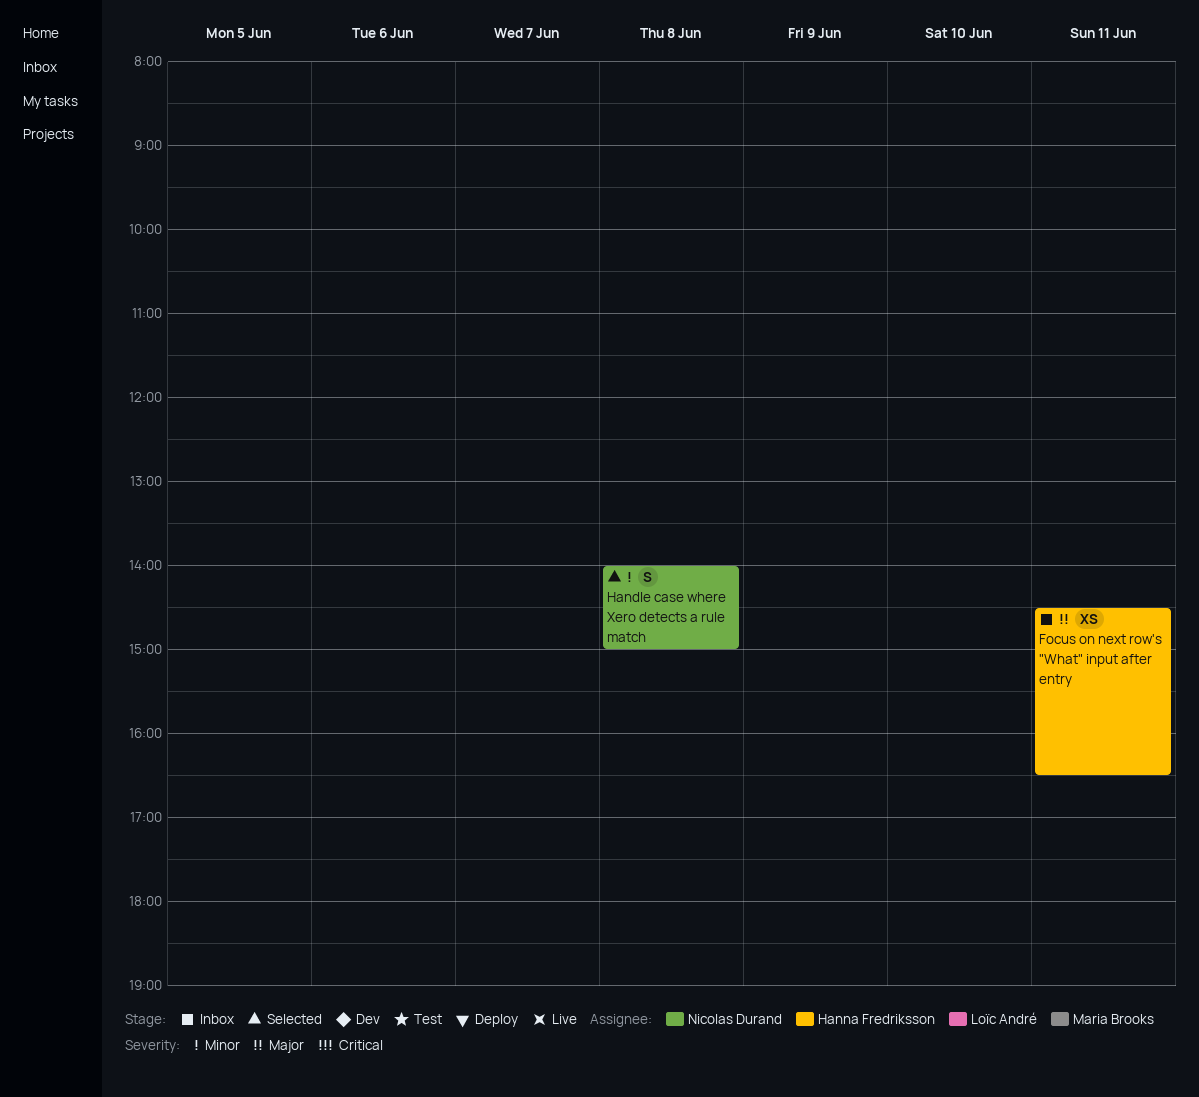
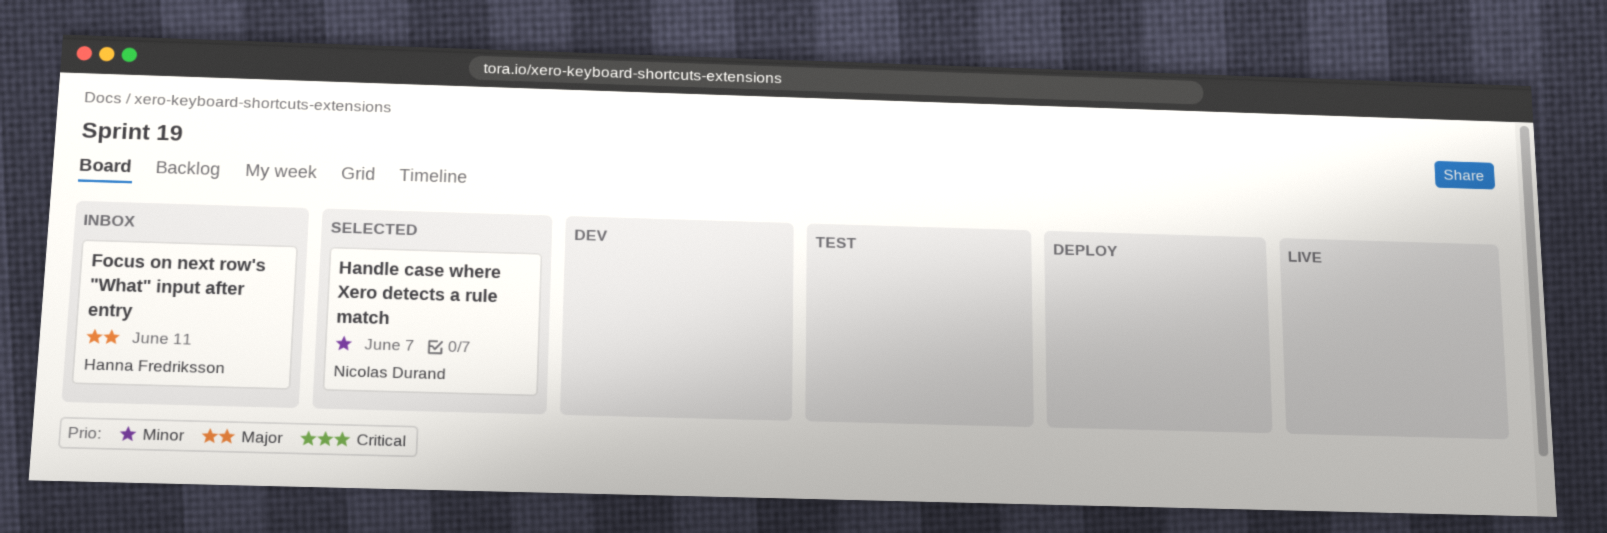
Handle case where Xero detects a rule match, day: Jun 8 -> Jun 7

